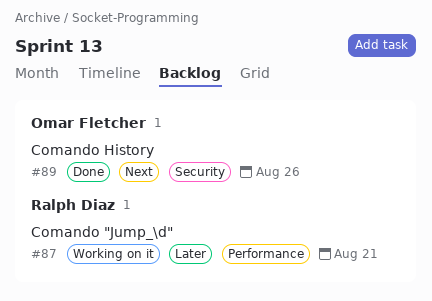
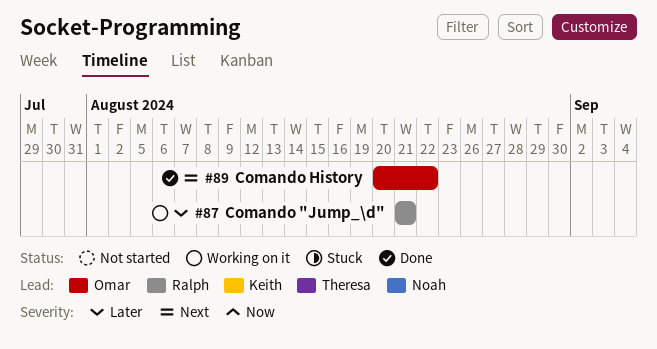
#89, due: Aug 26 -> Aug 22

